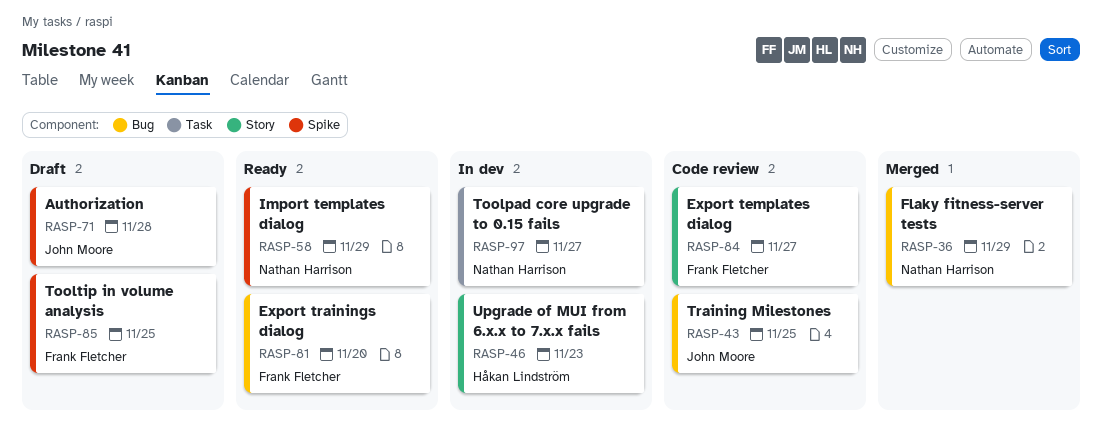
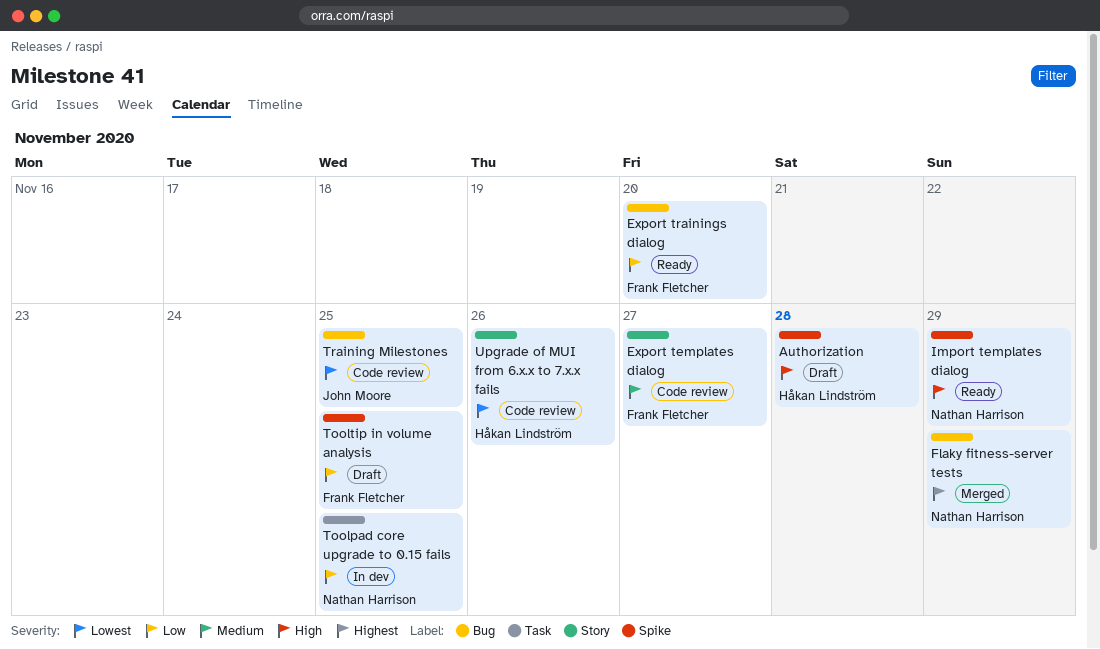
Authorization, owner: John Moore -> Håkan Lindström
Toolpad core upgrade to 0.15 fails, due: Nov 27 -> Nov 25
Upgrade of MUI from 6.x.x to 7.x.x fails, status: In dev -> Code review
Upgrade of MUI from 6.x.x to 7.x.x fails, due: Nov 23 -> Nov 26

